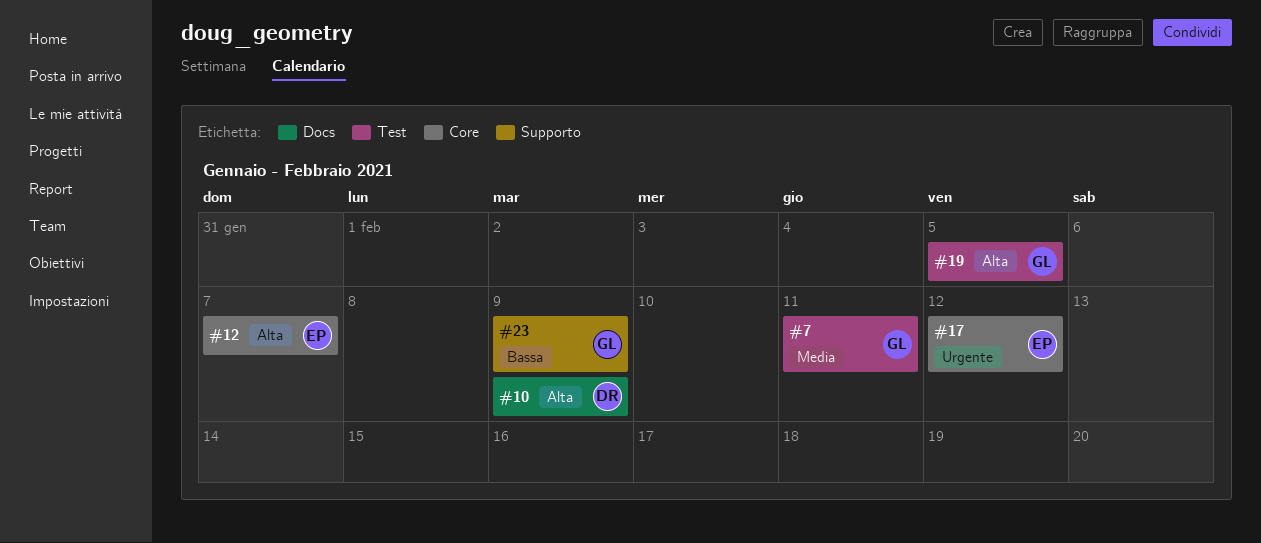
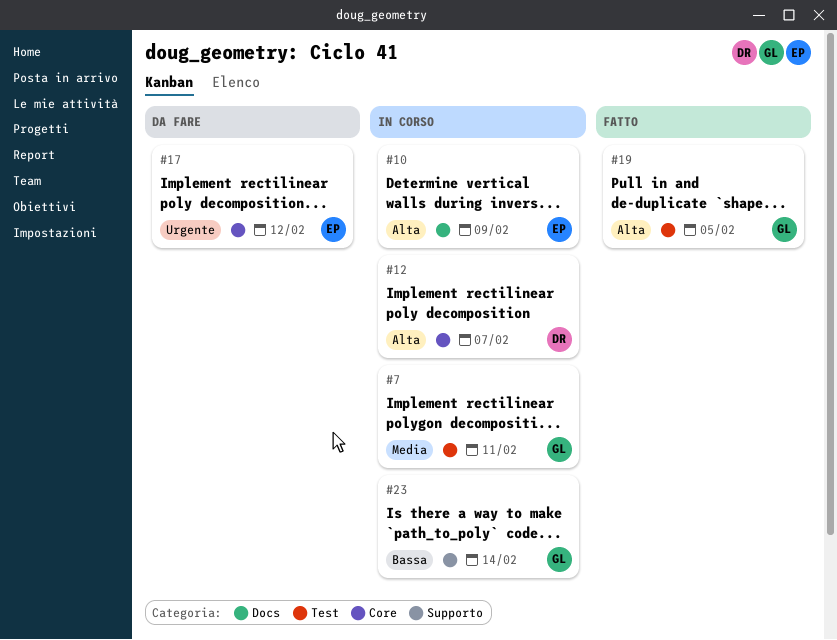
#10, owner: DR -> EP
#12, owner: EP -> DR
#23, due: Feb 9 -> Feb 14

